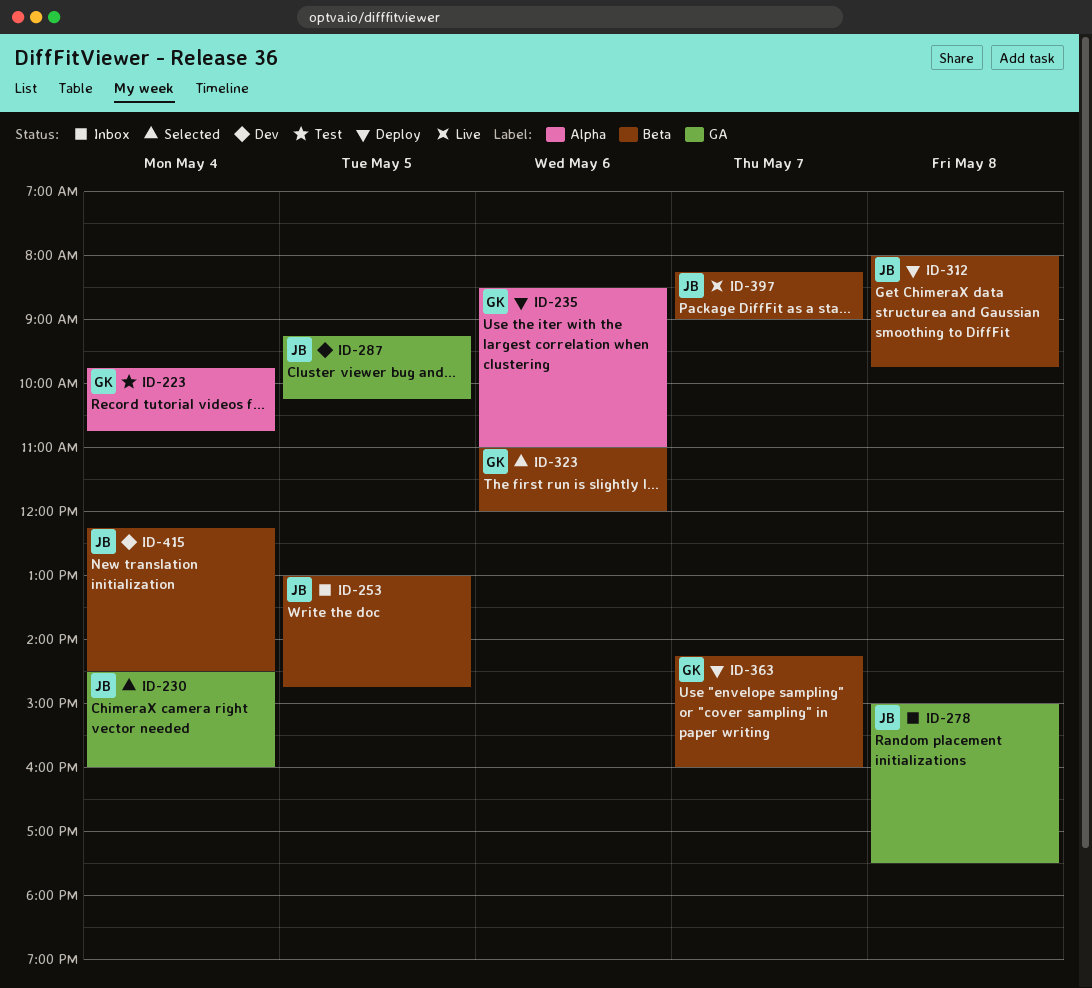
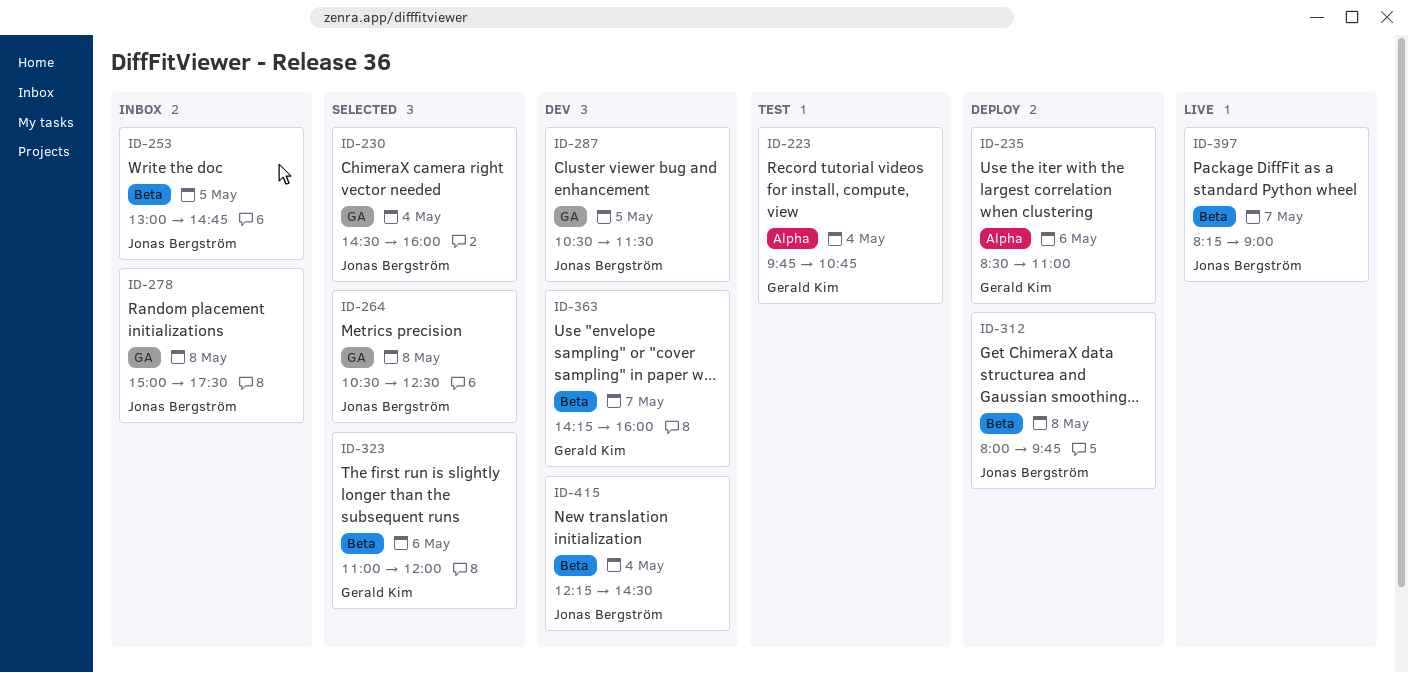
ID-264: none -> present
ID-287, begins: 09:15 -> 10:30
ID-287, ends: 10:15 -> 11:30
ID-363, status: Deploy -> Dev

